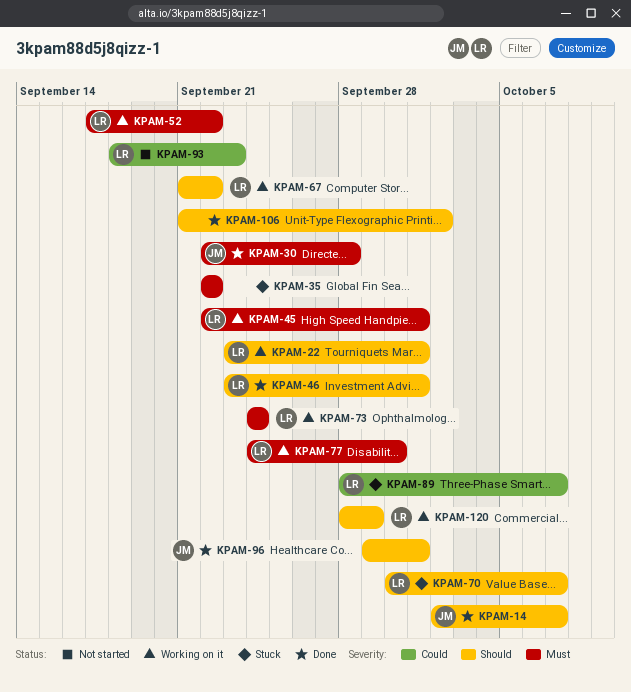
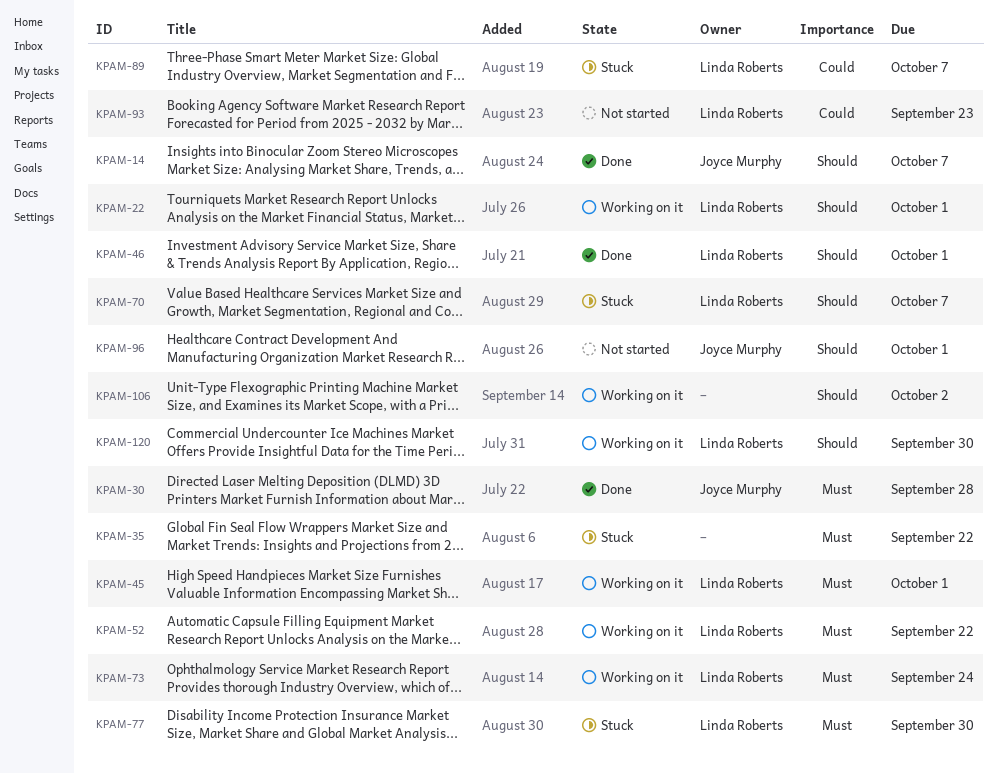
KPAM-67: present -> none
KPAM-77, status: Working on it -> Stuck
KPAM-96, status: Done -> Not started
KPAM-106, status: Done -> Working on it
KPAM-120, due: Sep 29 -> Sep 30

